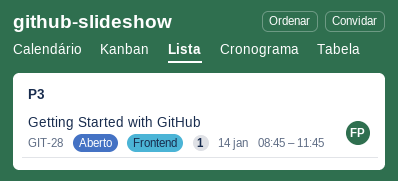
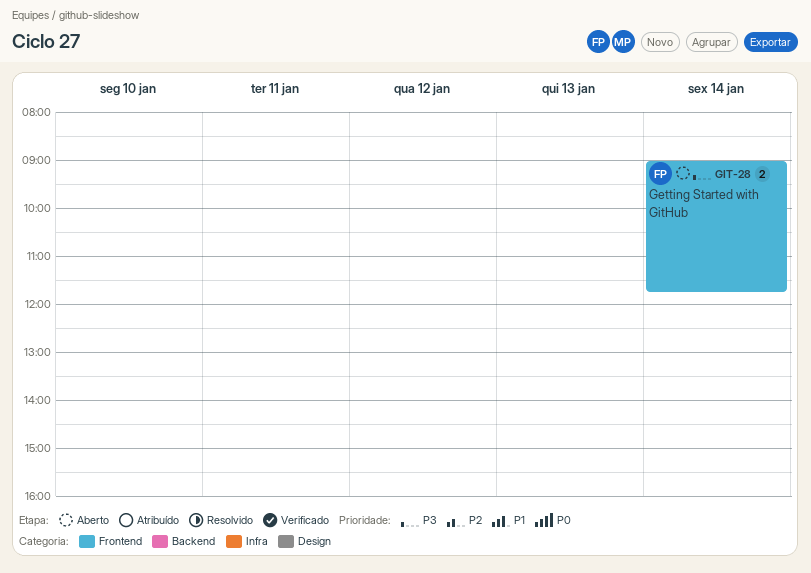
GIT-28, estimate: 1 -> 2
GIT-28, begins: 08:45 -> 09:00

